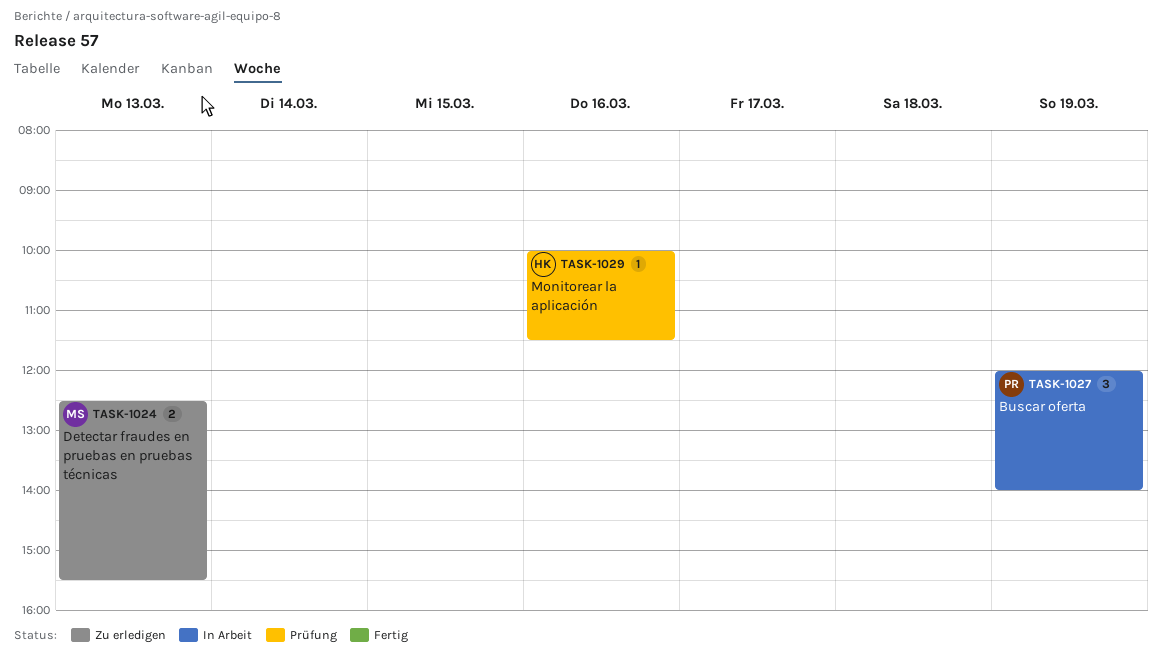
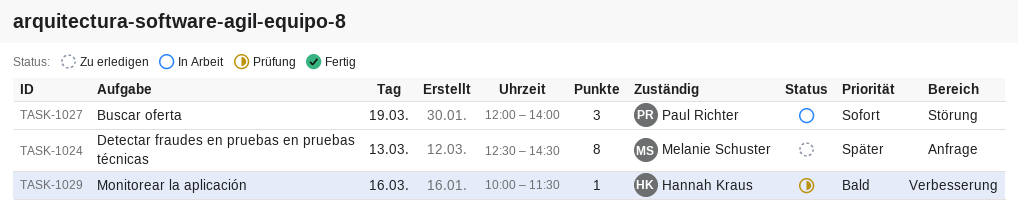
TASK-1024, estimate: 2 -> 8
TASK-1024, ends: 15:30 -> 14:30

